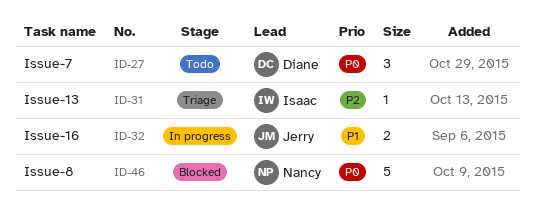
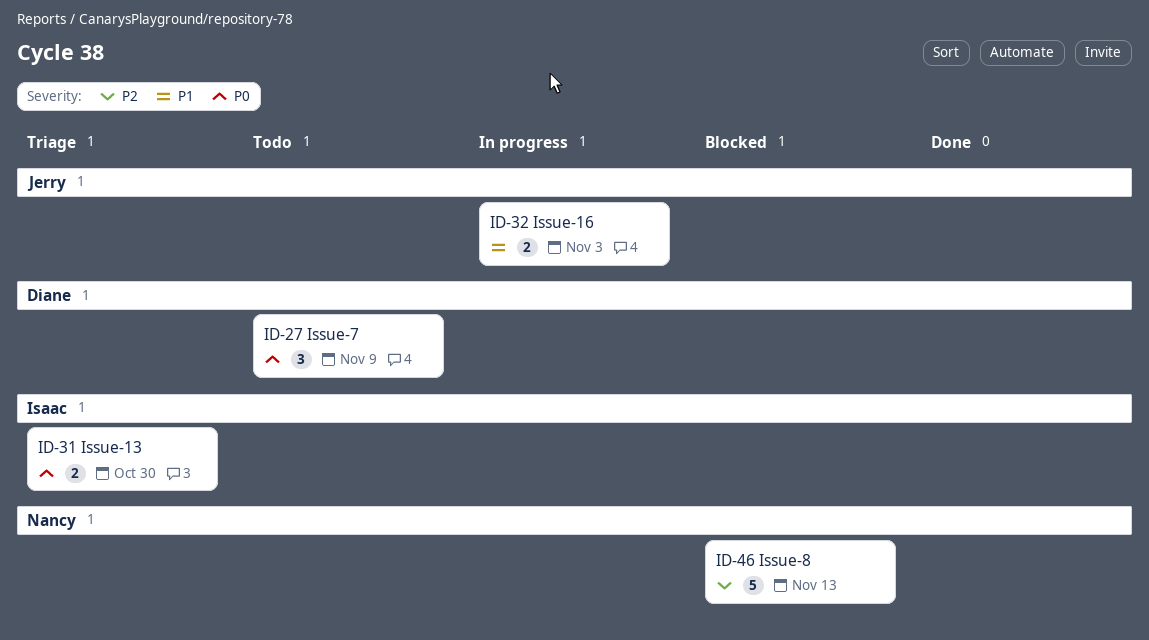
ID-31, priority: P2 -> P0
ID-31, estimate: 1 -> 2
ID-46, priority: P0 -> P2

